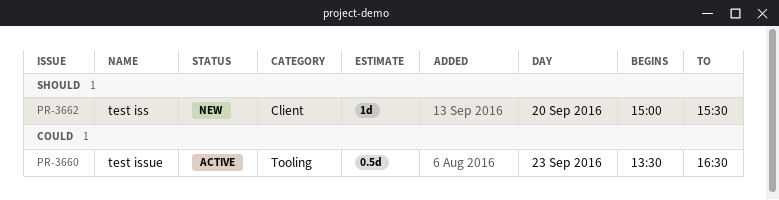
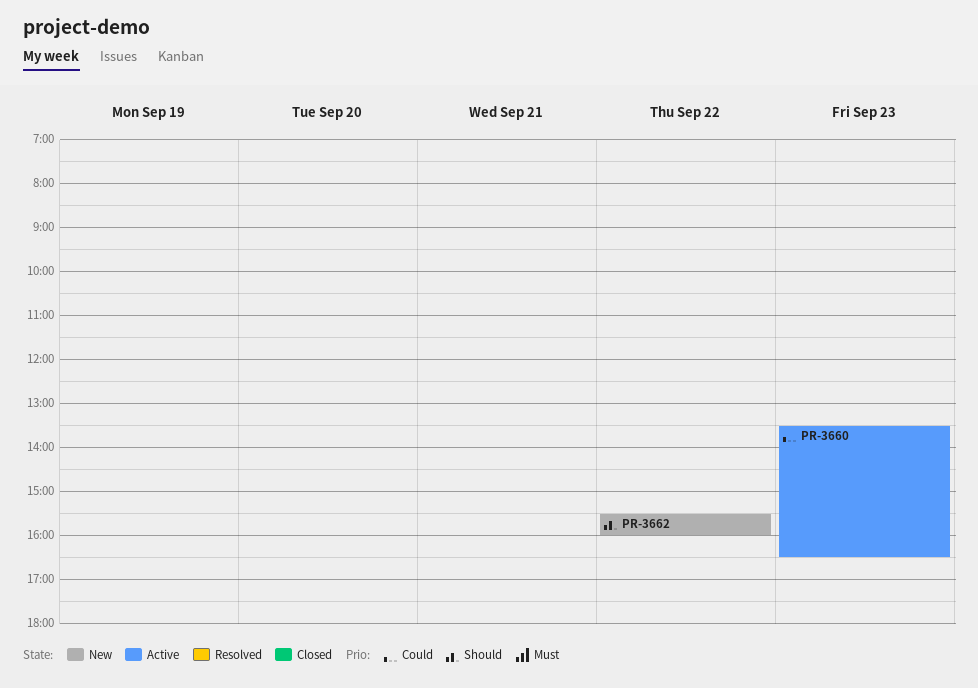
PR-3662, day: Sep 20 -> Sep 22
PR-3662, begins: 15:00 -> 15:30
PR-3662, ends: 15:30 -> 16:00

